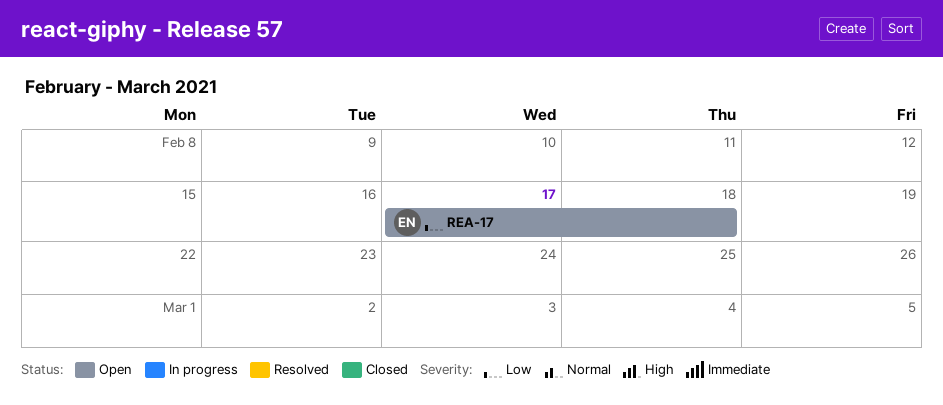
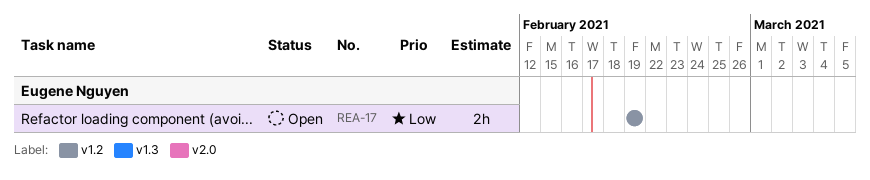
REA-17, start: Feb 17 -> Feb 19
REA-17, due: Feb 18 -> Feb 19

